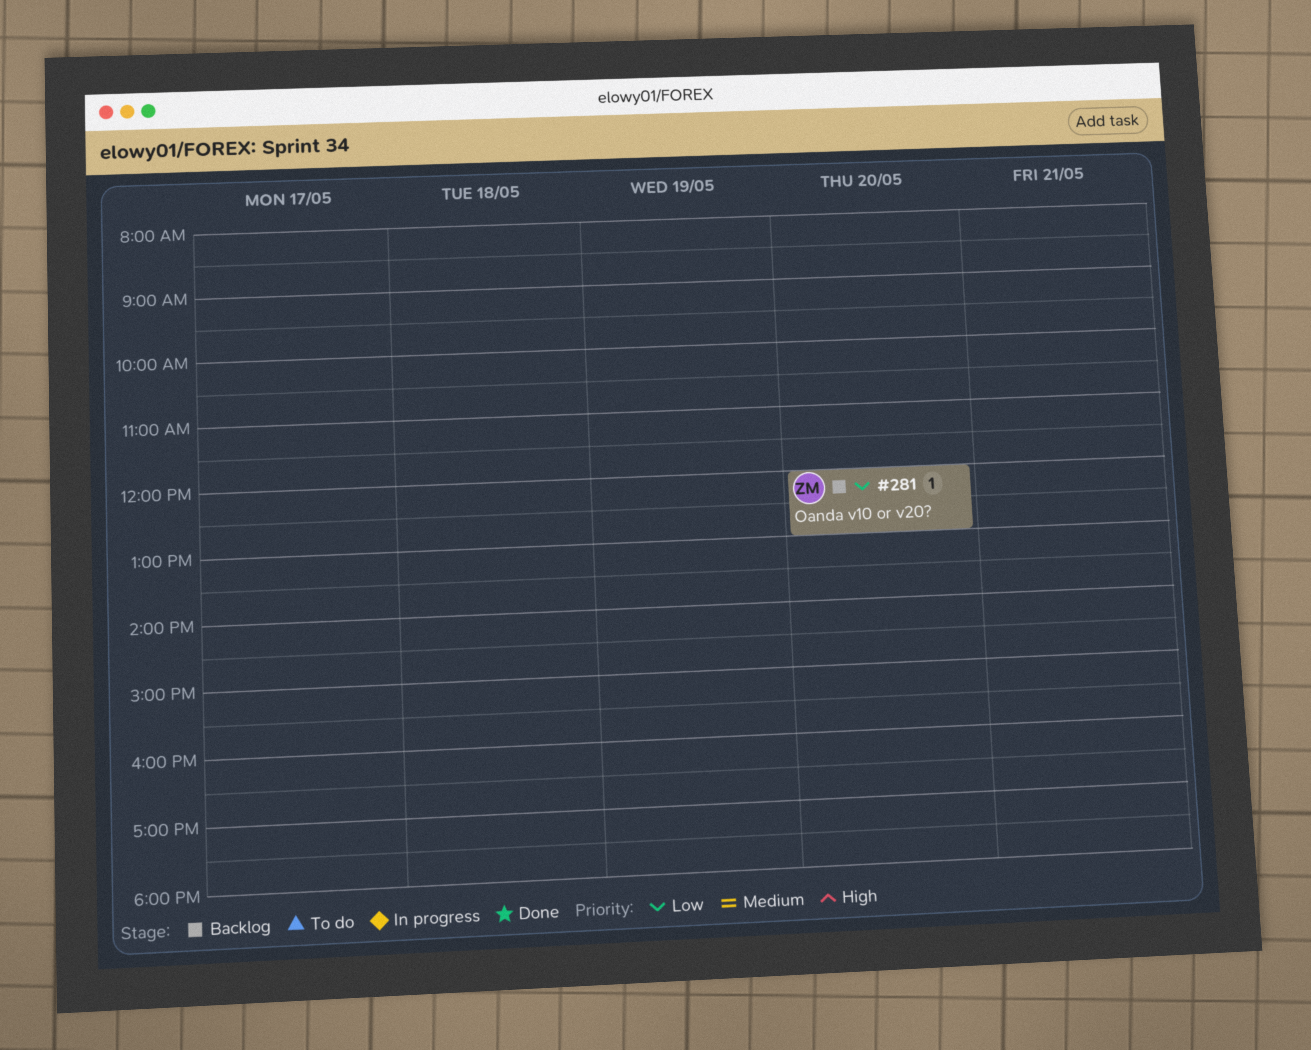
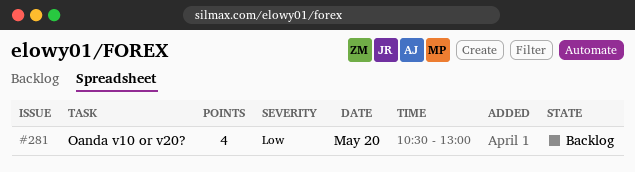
#281, estimate: 1 -> 4
#281, begins: 12:00 -> 10:30

